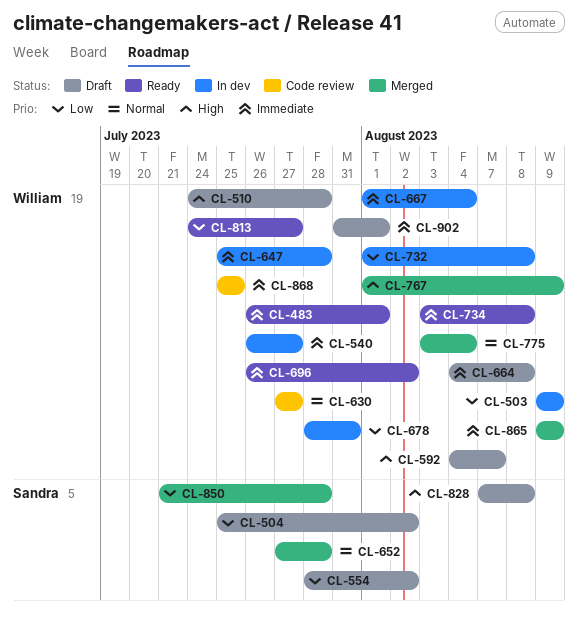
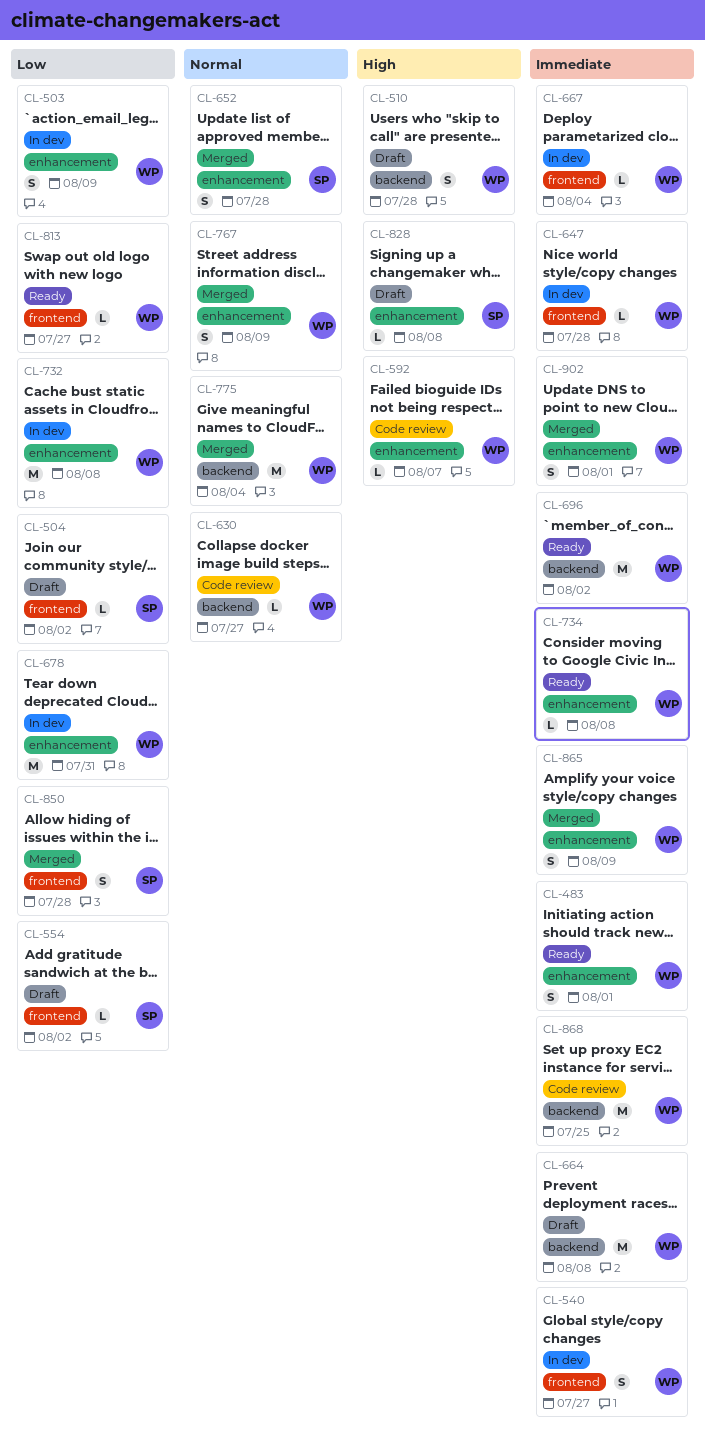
CL-592, status: Draft -> Code review
CL-767, priority: High -> Normal
CL-902, status: Draft -> Merged

